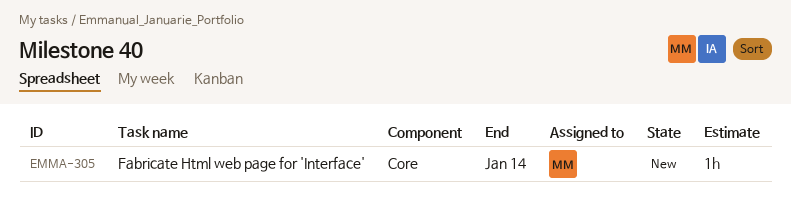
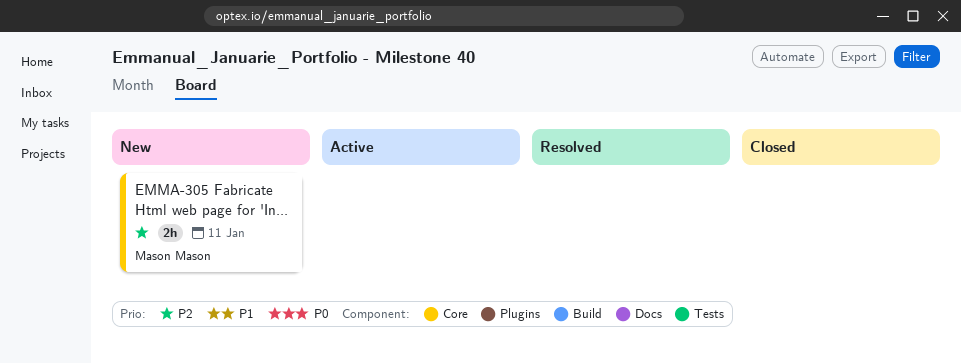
EMMA-305, estimate: 1h -> 2h
EMMA-305, due: Jan 14 -> Jan 11

